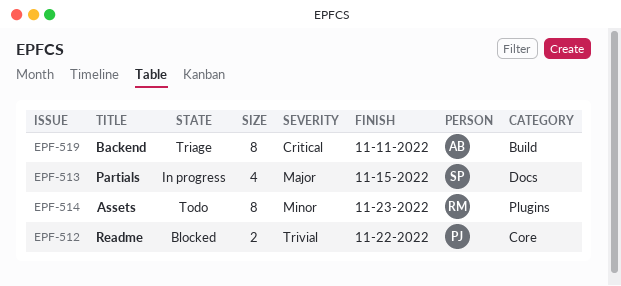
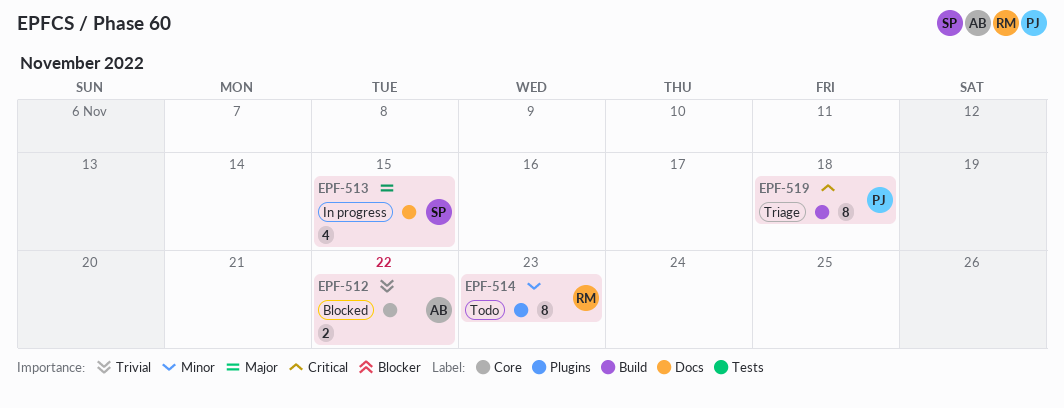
EPF-512, owner: PJ -> AB
EPF-519, owner: AB -> PJ
EPF-519, due: Nov 11 -> Nov 18

